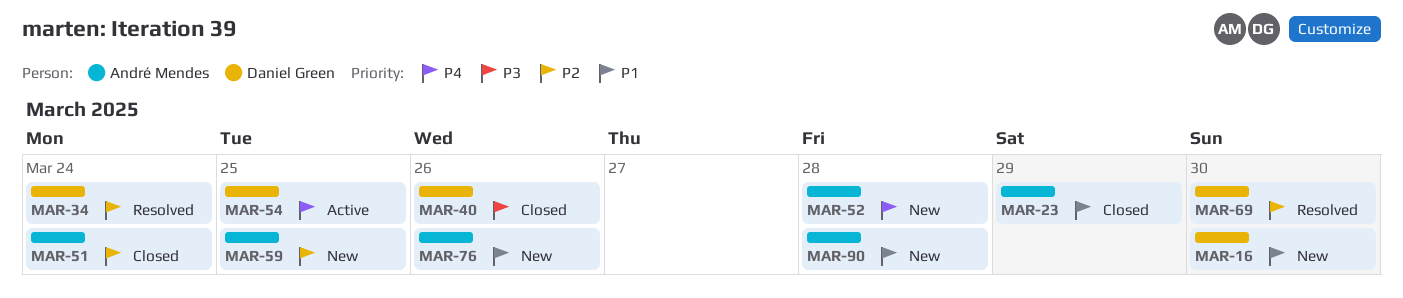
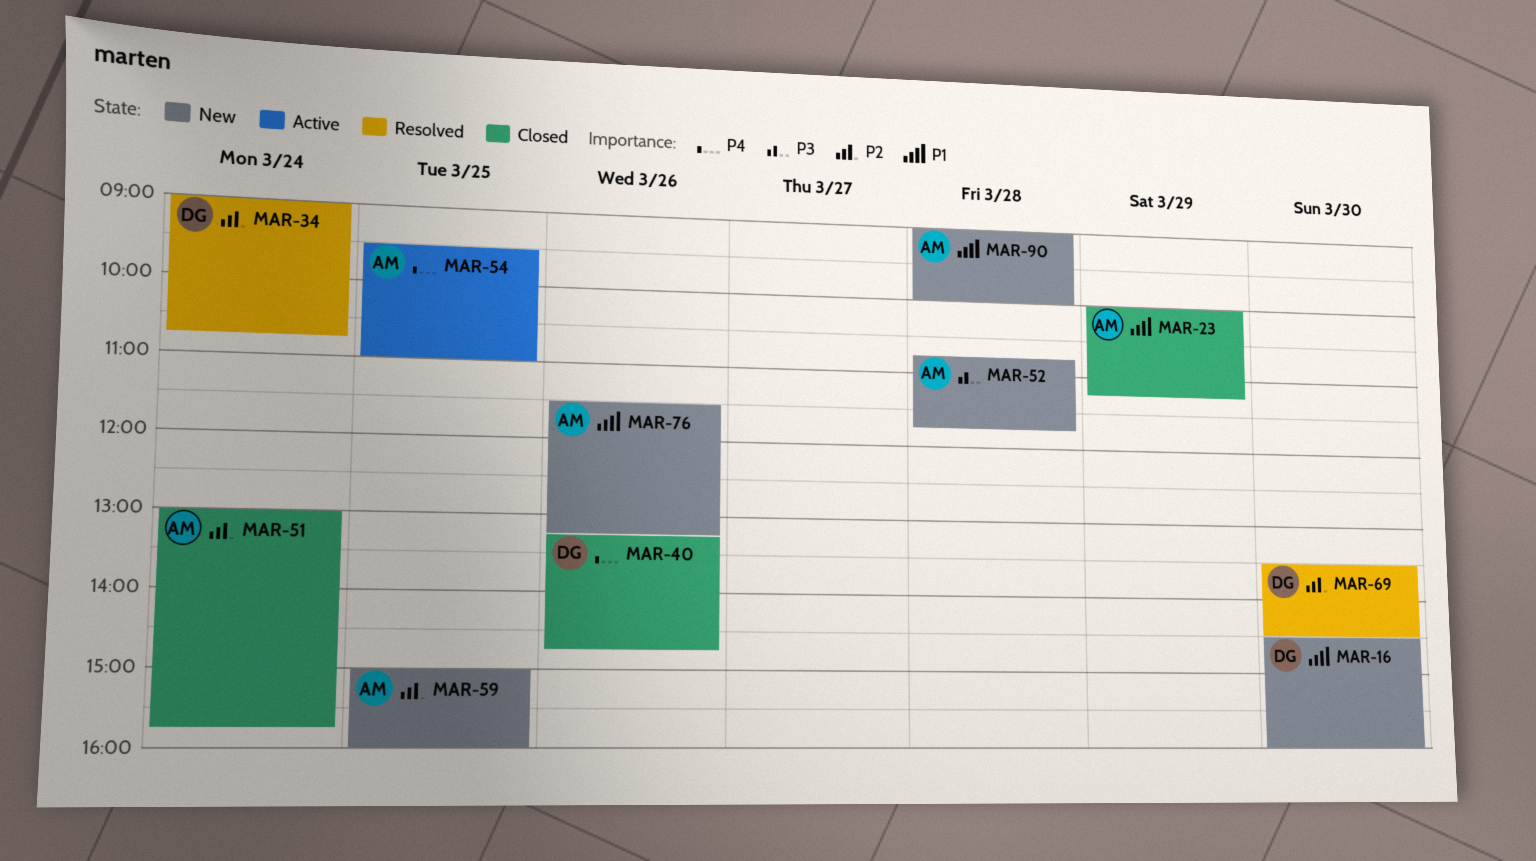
MAR-40, priority: P3 -> P4
MAR-52, priority: P4 -> P3
MAR-54, owner: Daniel Green -> André Mendes

